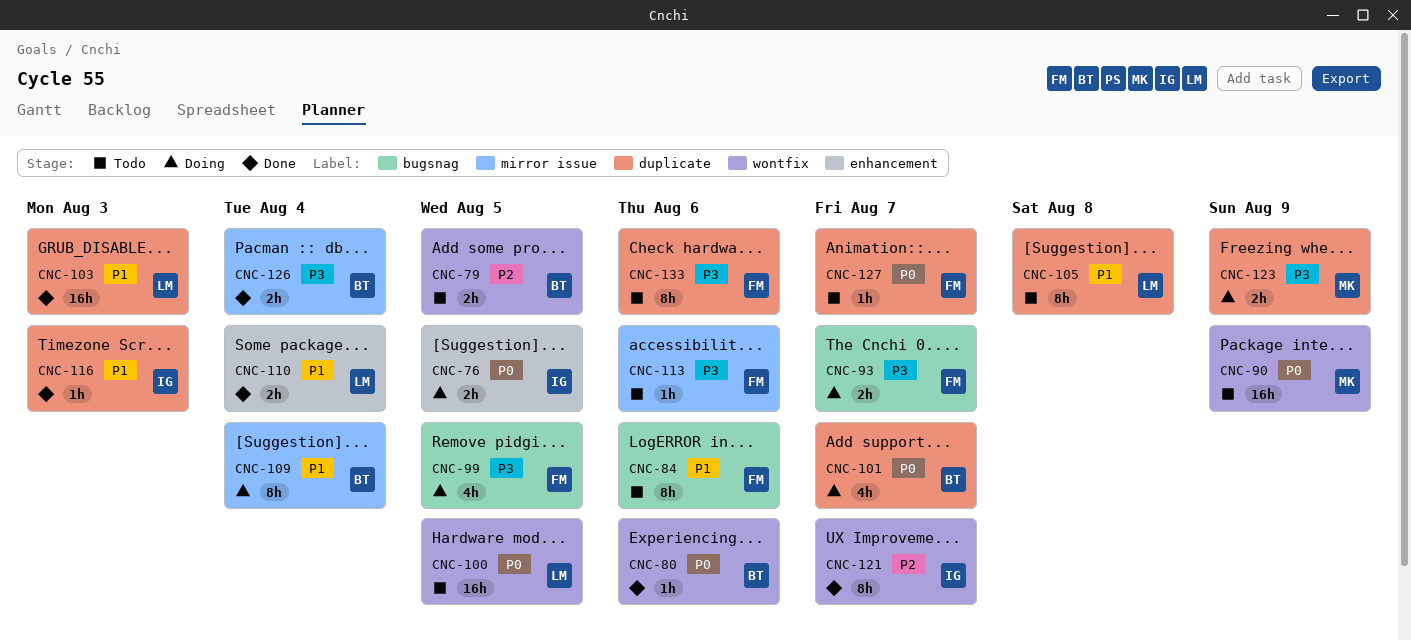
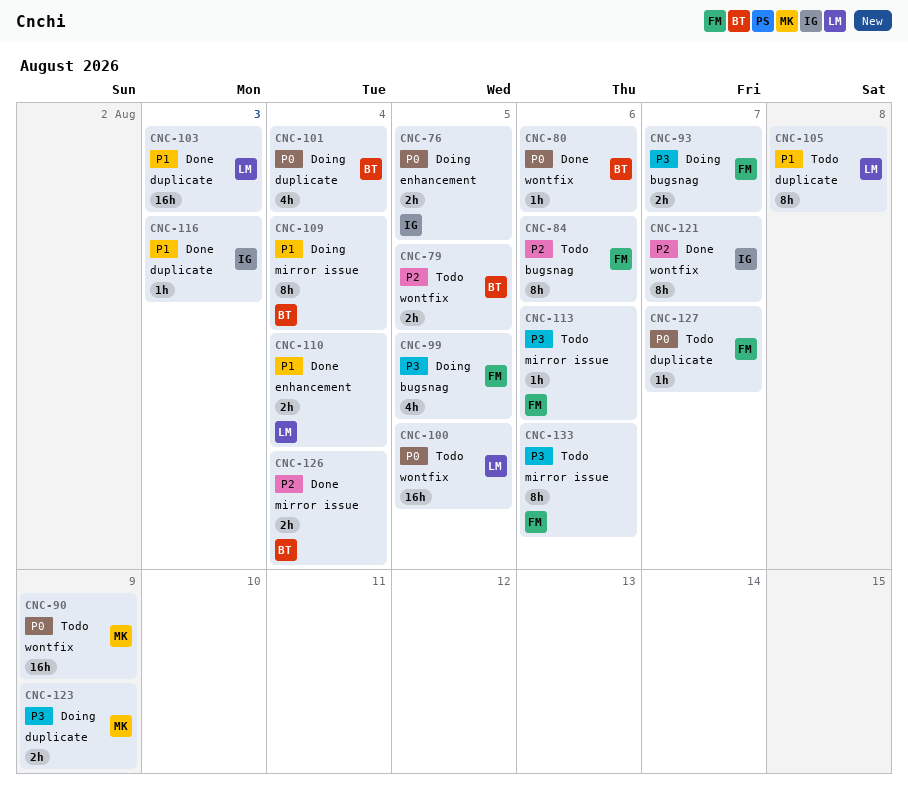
CNC-84, priority: P1 -> P2
CNC-101, due: Aug 7 -> Aug 4
CNC-126, priority: P3 -> P2
CNC-133, label: duplicate -> mirror issue

